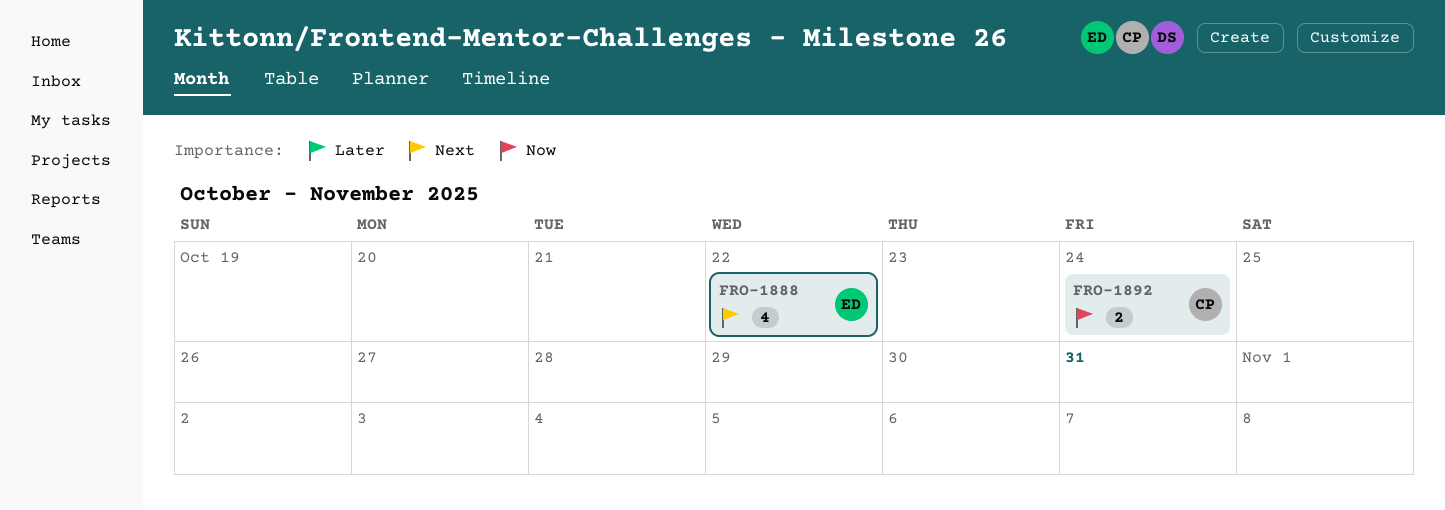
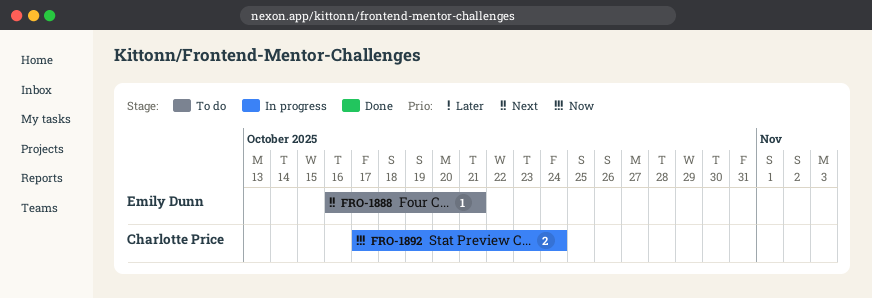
FRO-1888, estimate: 4 -> 1
FRO-1888, due: Oct 22 -> Oct 21

